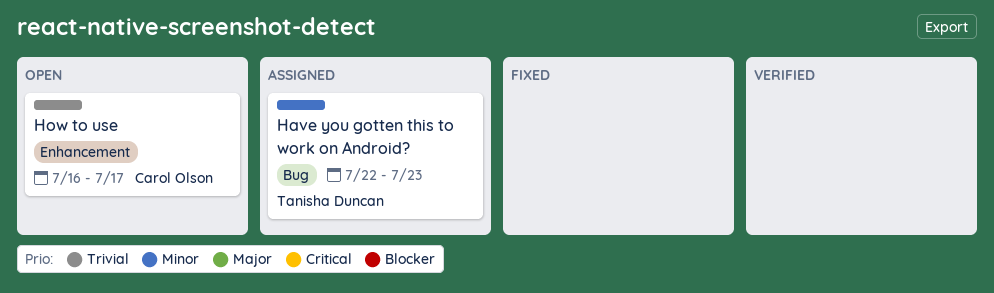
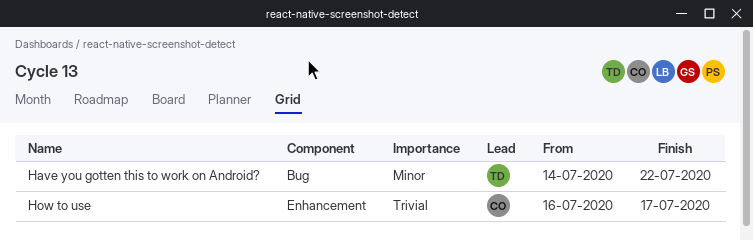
Have you gotten this to work on Android?, start: Jul 22 -> Jul 14
Have you gotten this to work on Android?, due: Jul 23 -> Jul 22

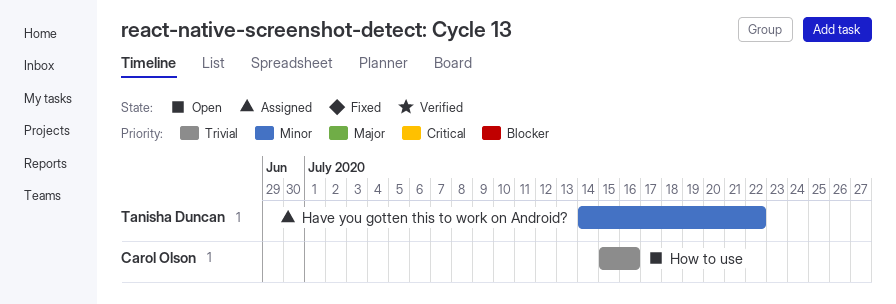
How to use, start: Jul 16 -> Jul 15
How to use, due: Jul 17 -> Jul 16

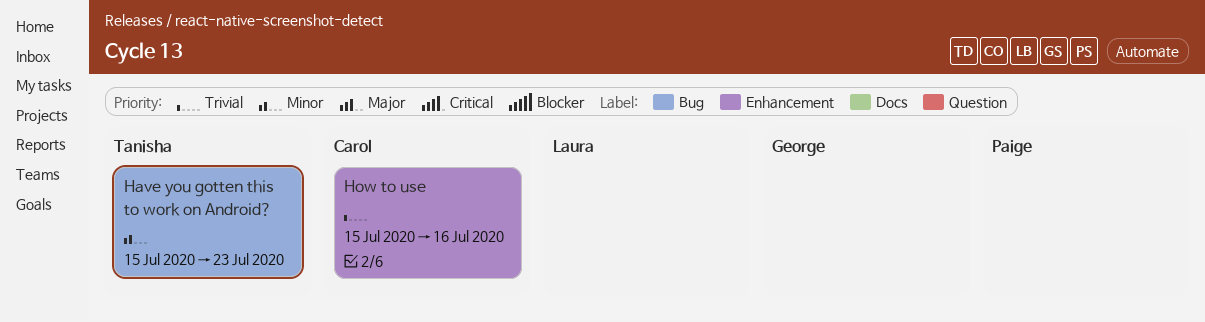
Have you gotten this to work on Android?, start: Jul 14 -> Jul 15
Have you gotten this to work on Android?, due: Jul 22 -> Jul 23

